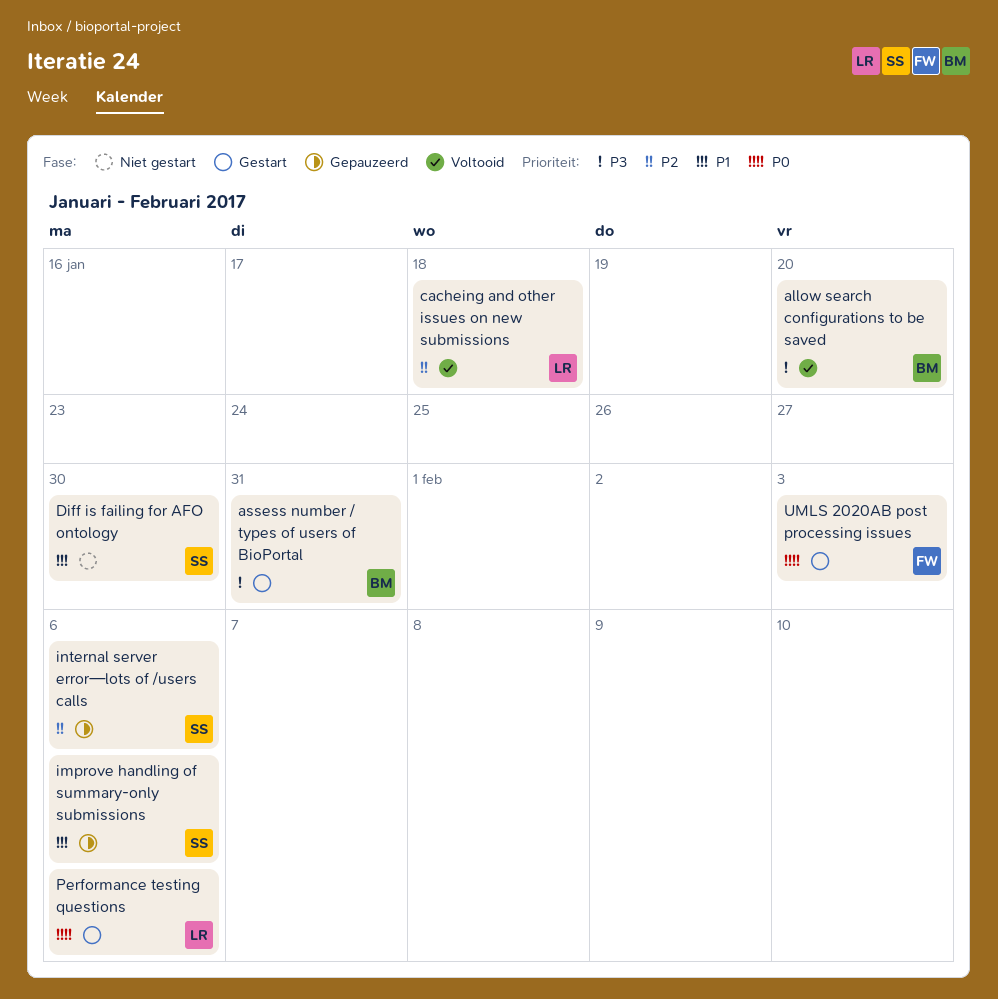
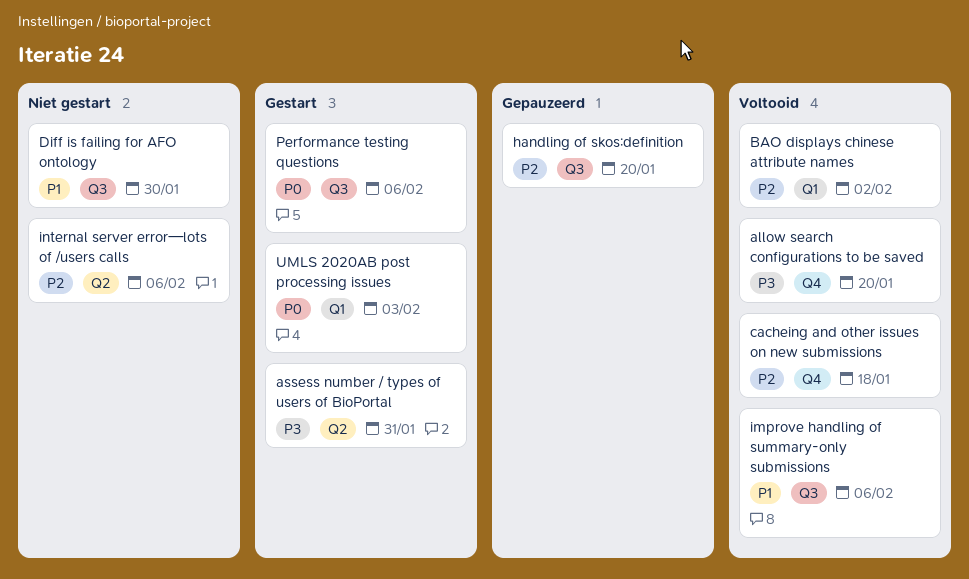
BAO displays chinese attribute names: none -> present
handling of skos:definition: none -> present
improve handling of summary-only submissions, status: Gepauzeerd -> Voltooid
internal server error—lots of /users calls, status: Gepauzeerd -> Niet gestart

